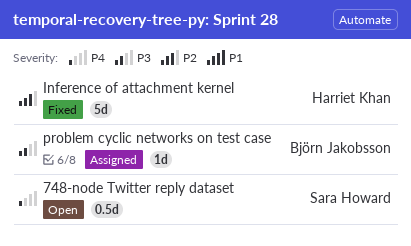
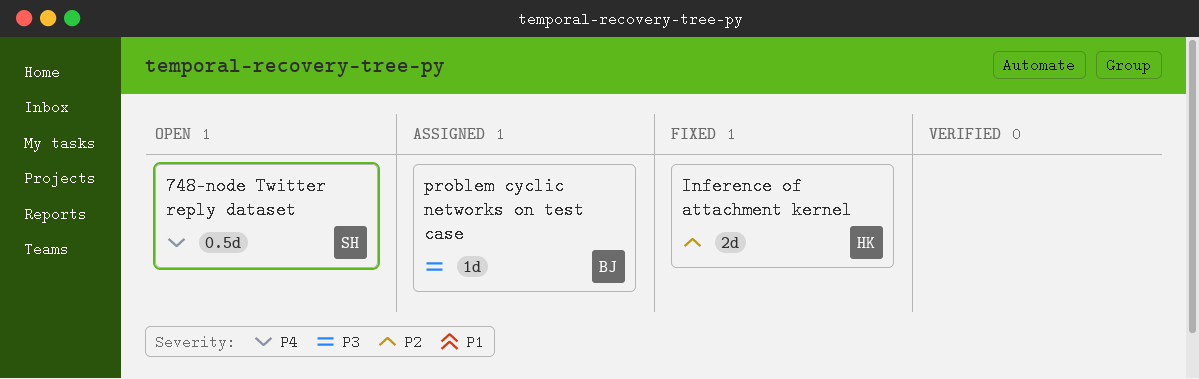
Inference of attachment kernel, estimate: 5d -> 2d

